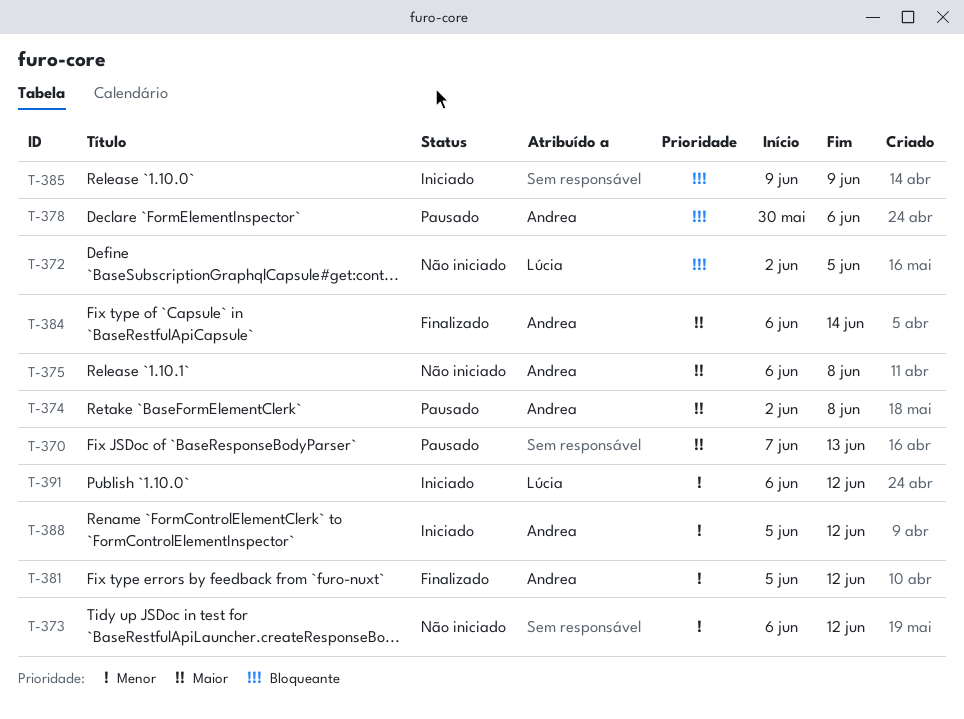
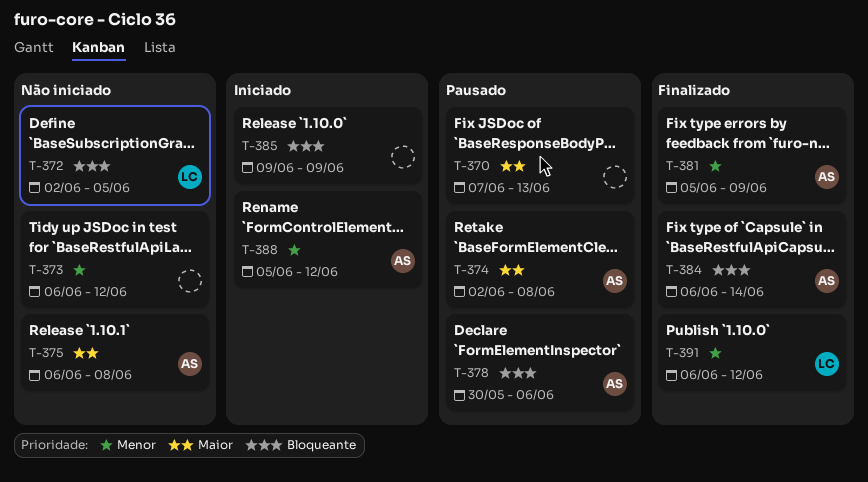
T-381, due: Jun 12 -> Jun 9
T-384, priority: Maior -> Bloqueante
T-391, status: Iniciado -> Finalizado

